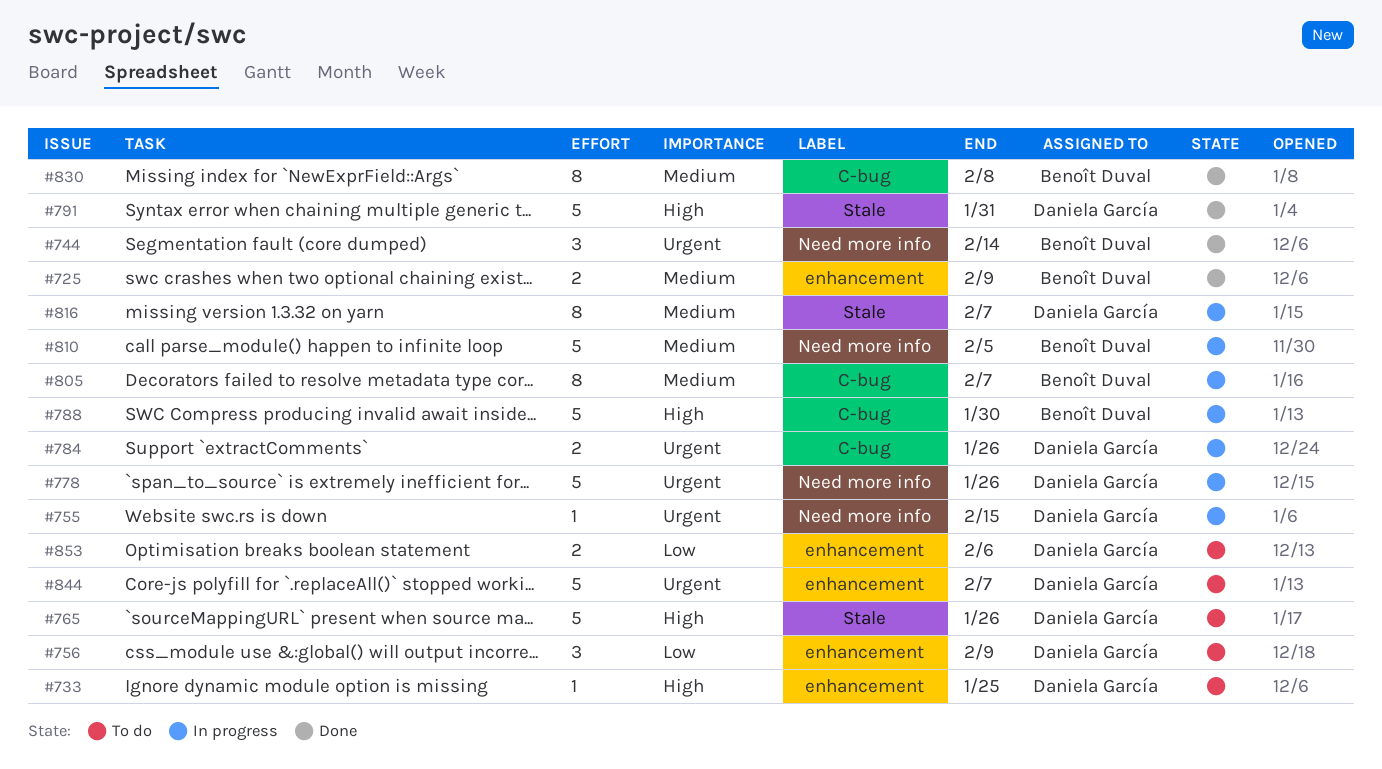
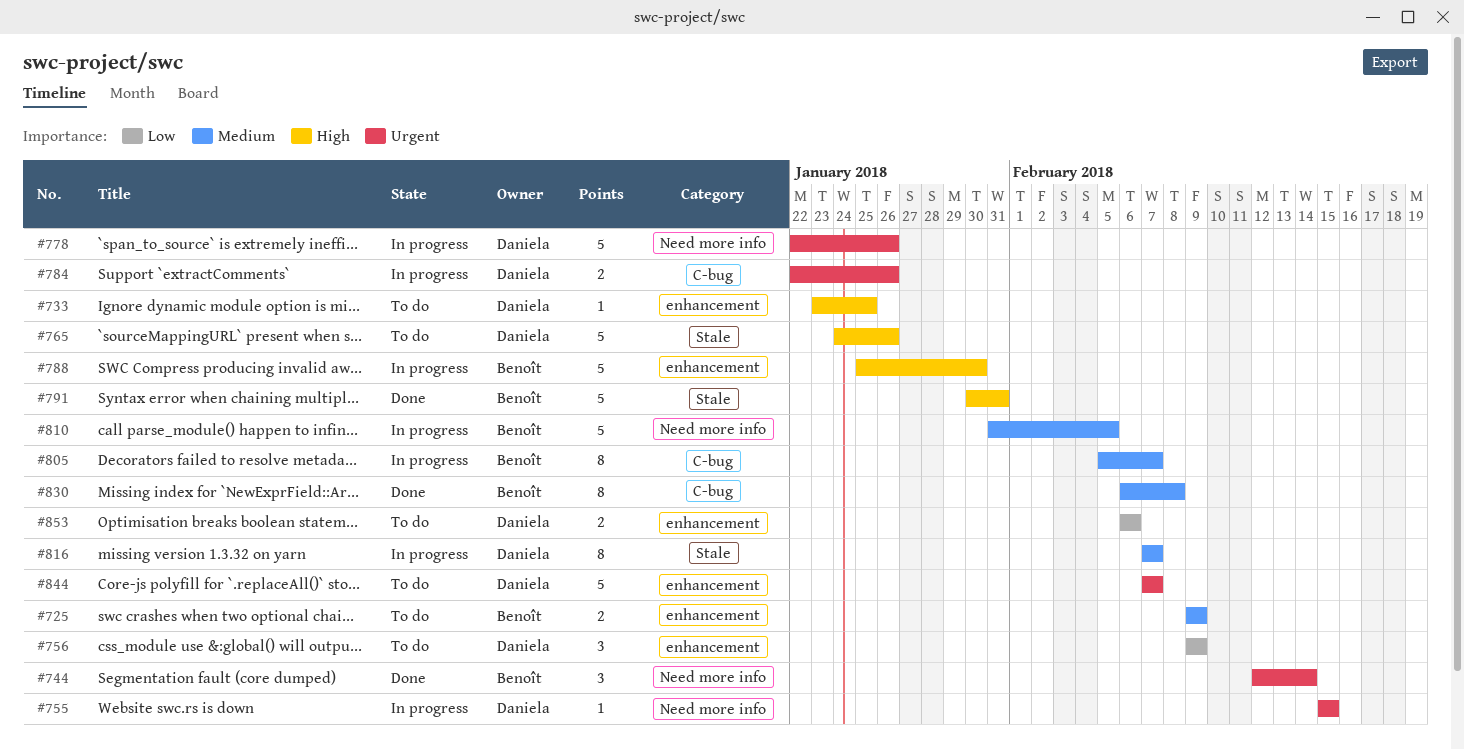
#725, status: Done -> To do
#788, label: C-bug -> enhancement
#791, owner: Daniela García -> Benoît Duval

